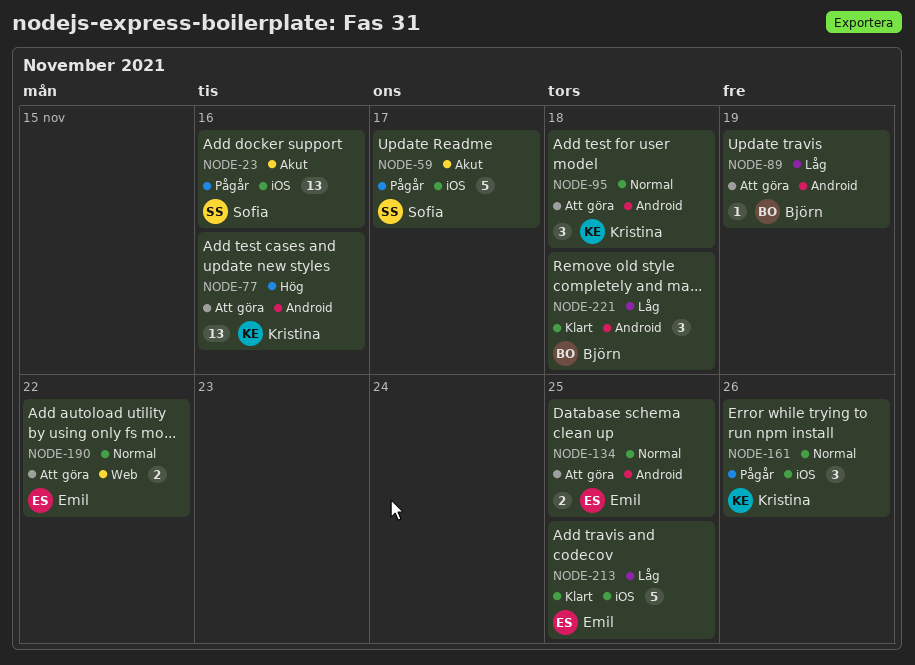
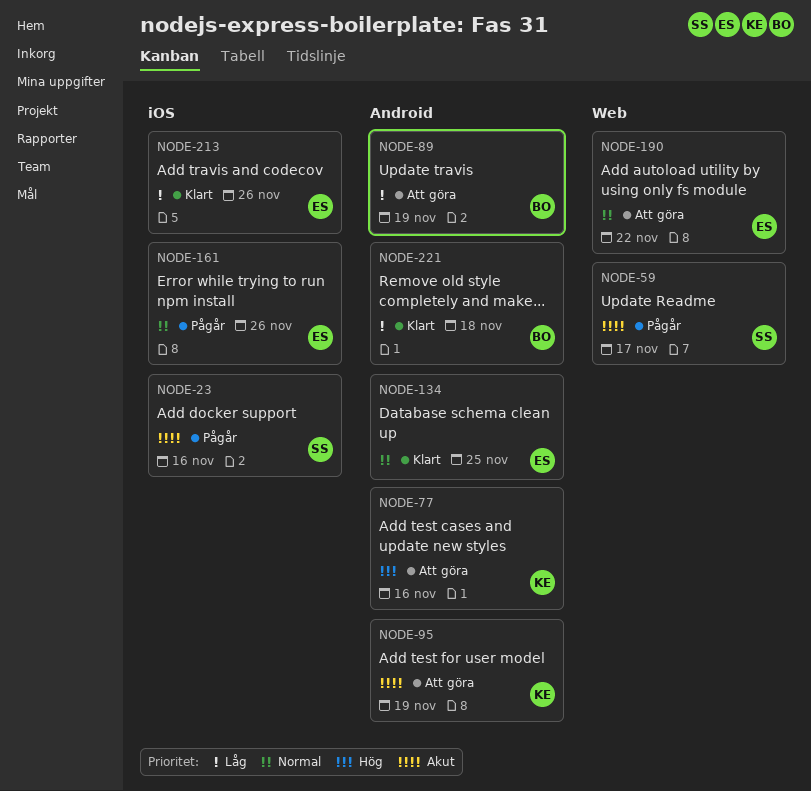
NODE-59, label: iOS -> Web
NODE-95, priority: Normal -> Akut
NODE-95, due: Nov 18 -> Nov 19
NODE-134, status: Att göra -> Klart
NODE-161, owner: Kristina -> Emil
NODE-213, due: Nov 25 -> Nov 26

